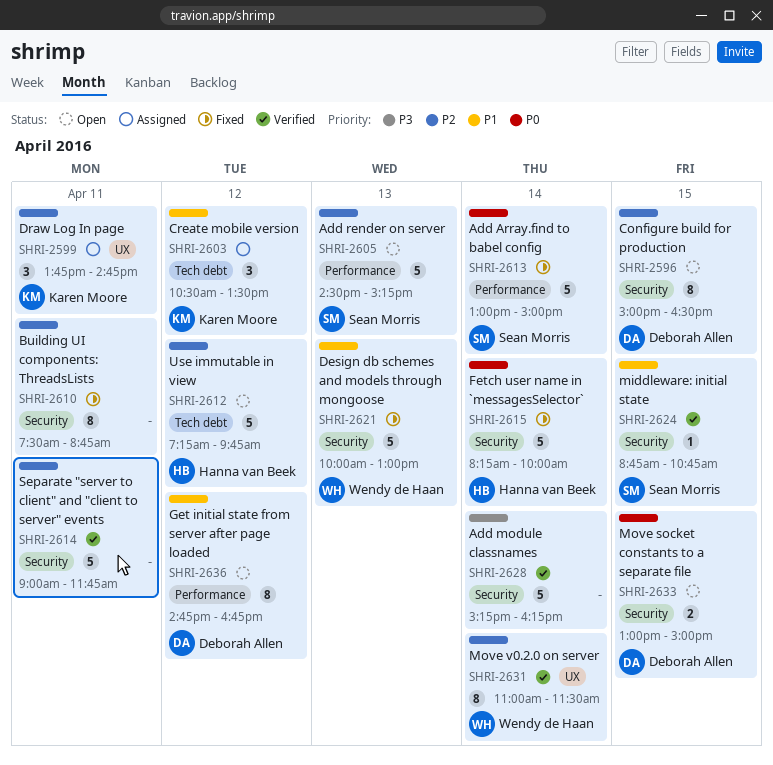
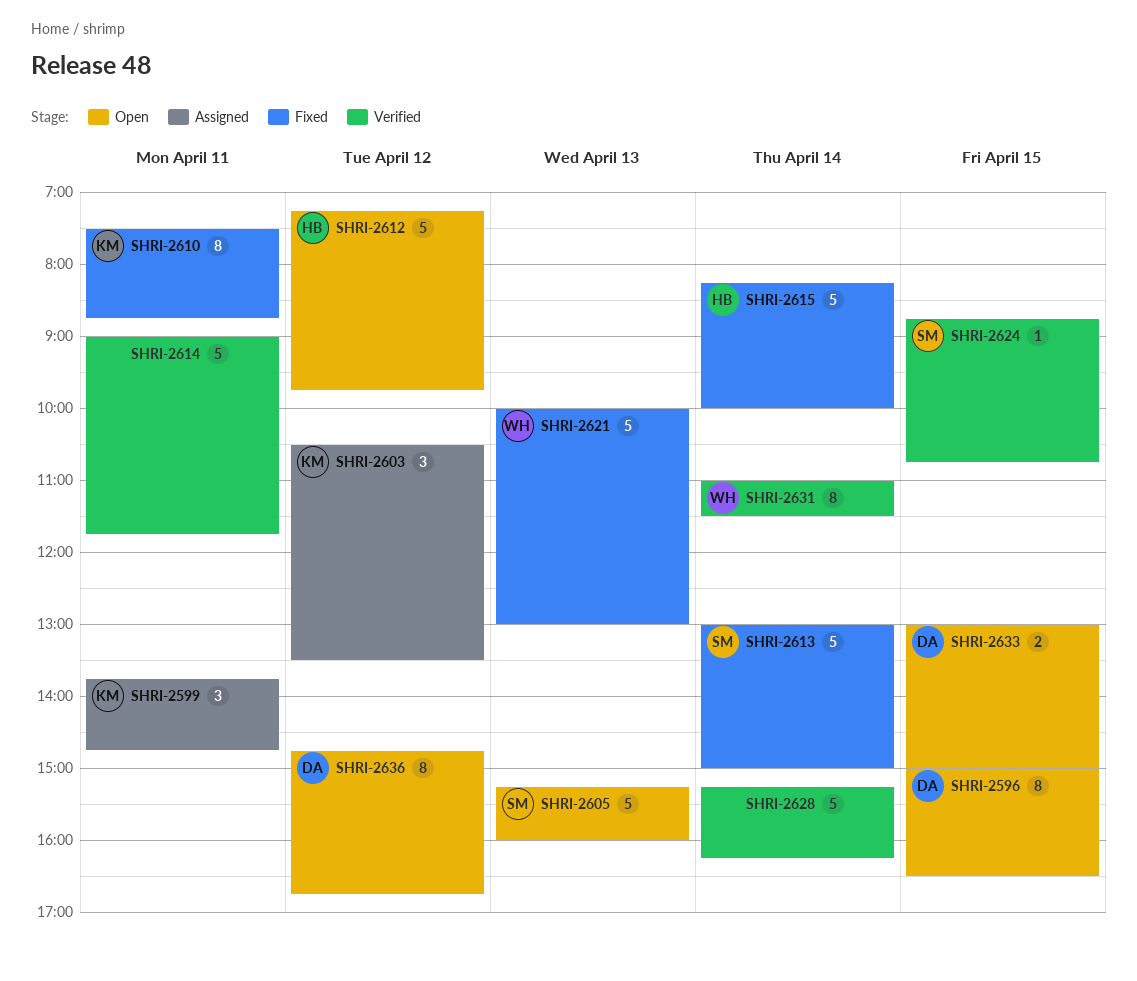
SHRI-2605, begins: 14:30 -> 15:15
SHRI-2605, ends: 15:15 -> 16:00
SHRI-2610, owner: none -> Karen Moore

